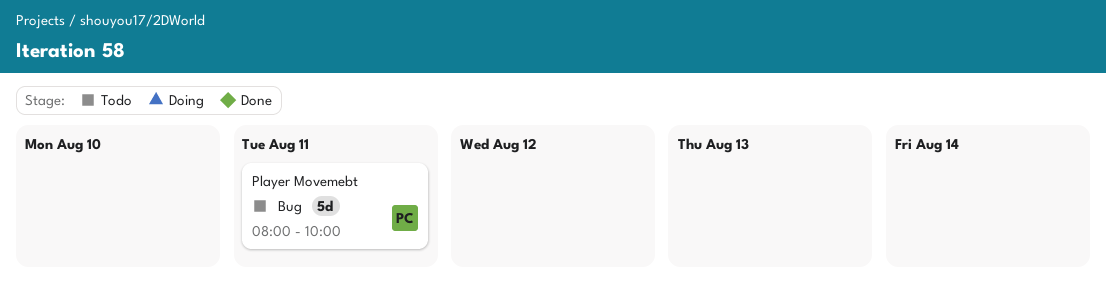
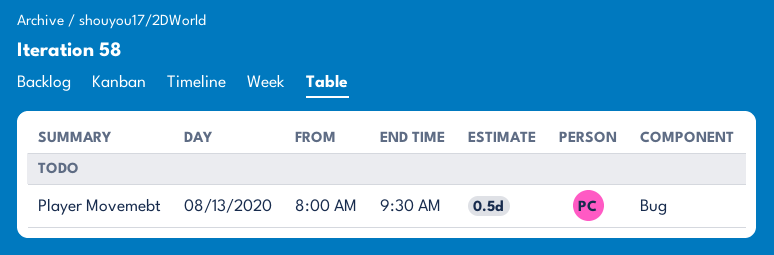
Player Movemebt, estimate: 5d -> 0.5d
Player Movemebt, day: Aug 11 -> Aug 13
Player Movemebt, ends: 10:00 -> 09:30

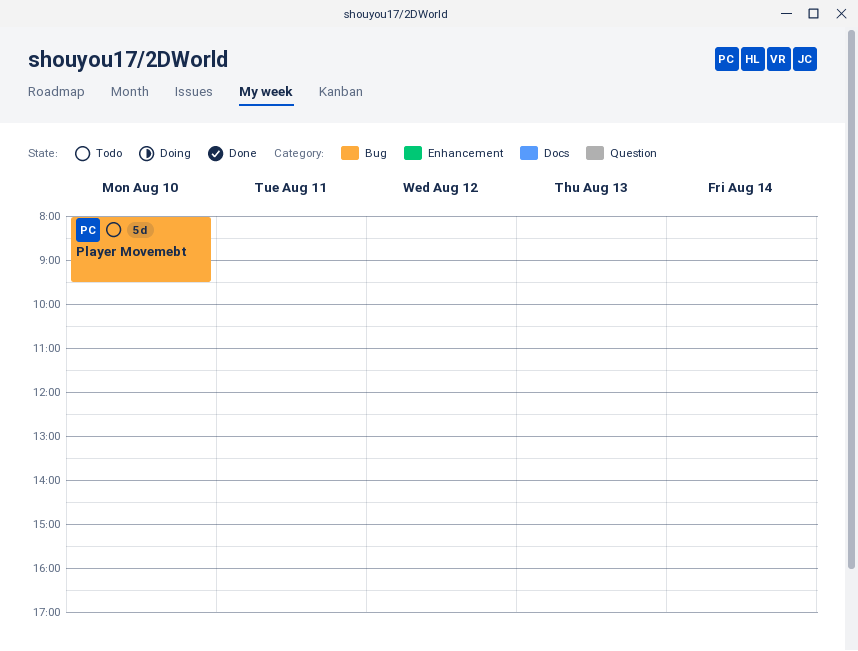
Player Movemebt, estimate: 0.5d -> 5d
Player Movemebt, day: Aug 13 -> Aug 10

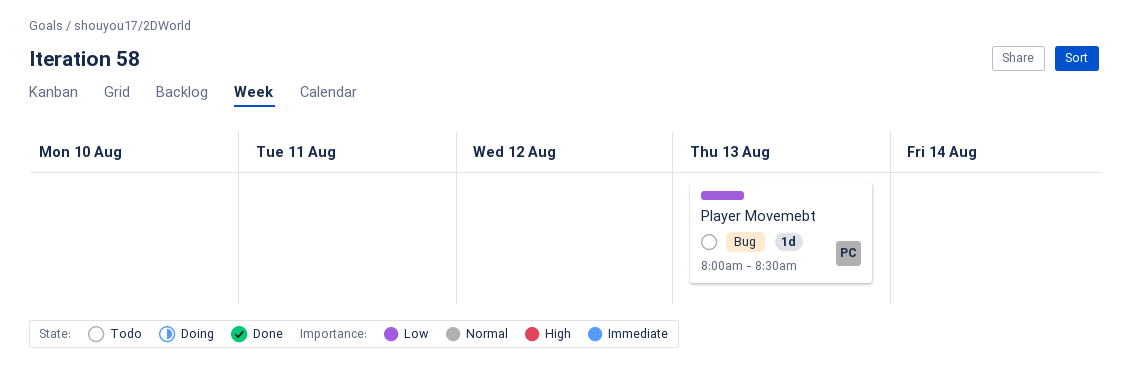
Player Movemebt, estimate: 5d -> 1d
Player Movemebt, day: Aug 10 -> Aug 13
Player Movemebt, ends: 09:30 -> 08:30

